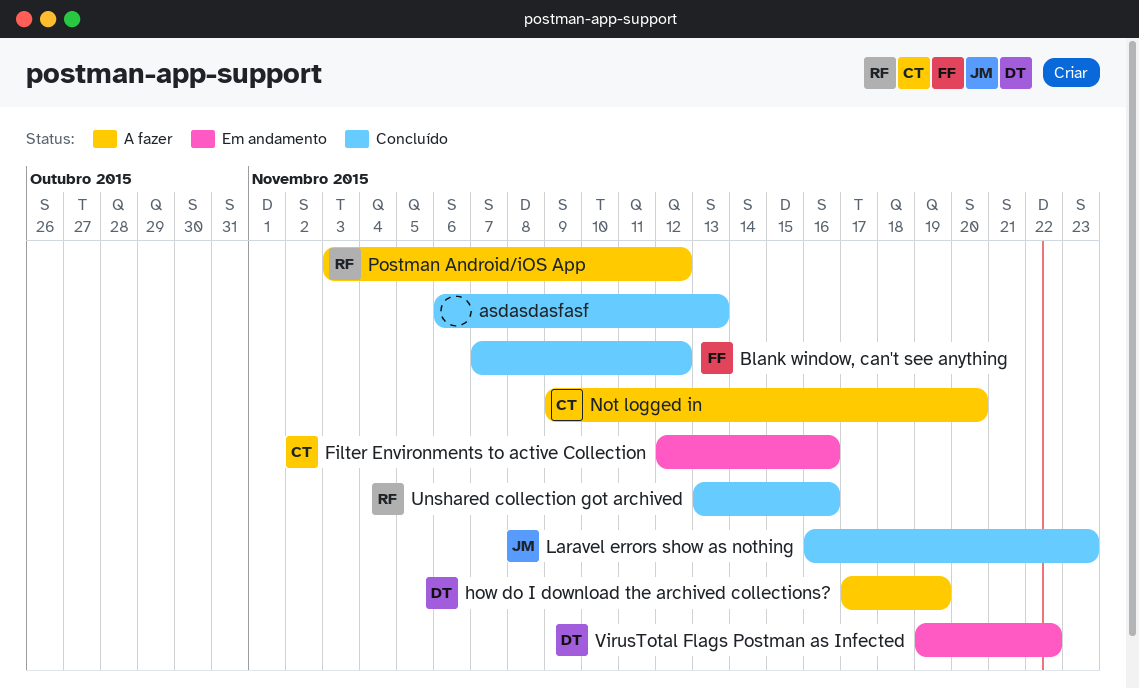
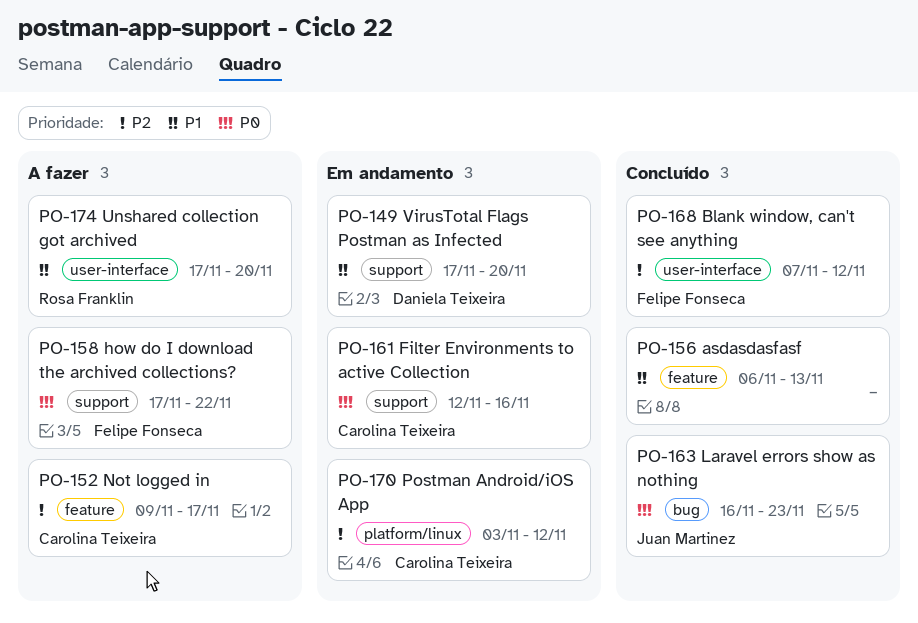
how do I download the archived collections?, owner: Daniela Teixeira -> Felipe Fonseca
how do I download the archived collections?, due: Nov 19 -> Nov 22
Not logged in, due: Nov 20 -> Nov 17
Postman Android/iOS App, status: A fazer -> Em andamento
Postman Android/iOS App, owner: Rosa Franklin -> Carolina Teixeira
Unshared collection got archived, status: Concluído -> A fazer
Unshared collection got archived, start: Nov 13 -> Nov 17
Unshared collection got archived, due: Nov 16 -> Nov 20
VirusTotal Flags Postman as Infected, start: Nov 19 -> Nov 17
VirusTotal Flags Postman as Infected, due: Nov 22 -> Nov 20

